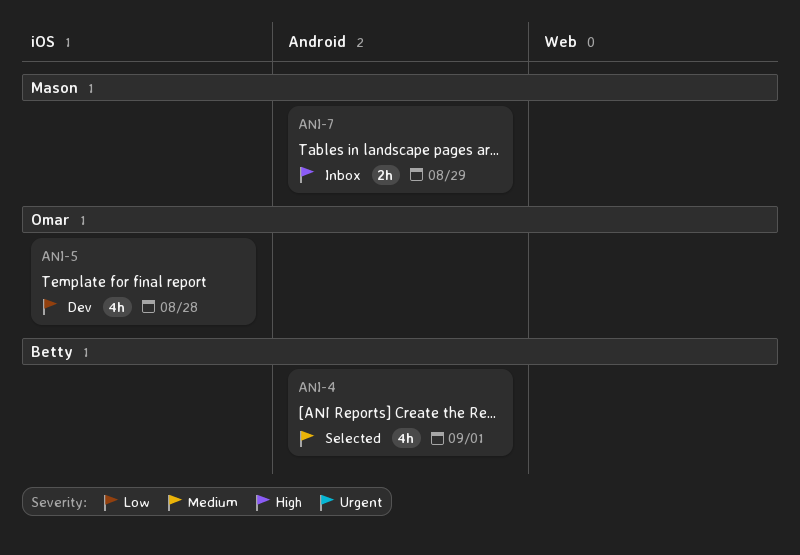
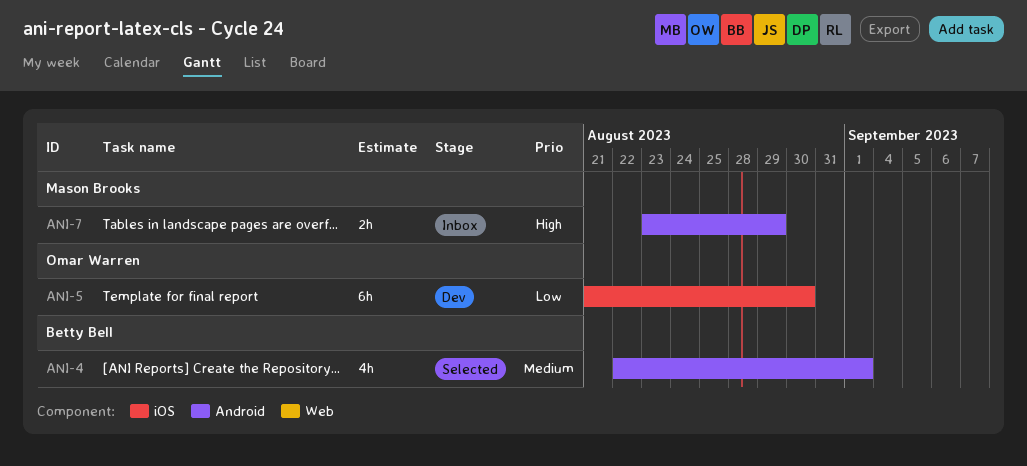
ANI-5, estimate: 4h -> 6h
ANI-5, due: Aug 28 -> Aug 30

